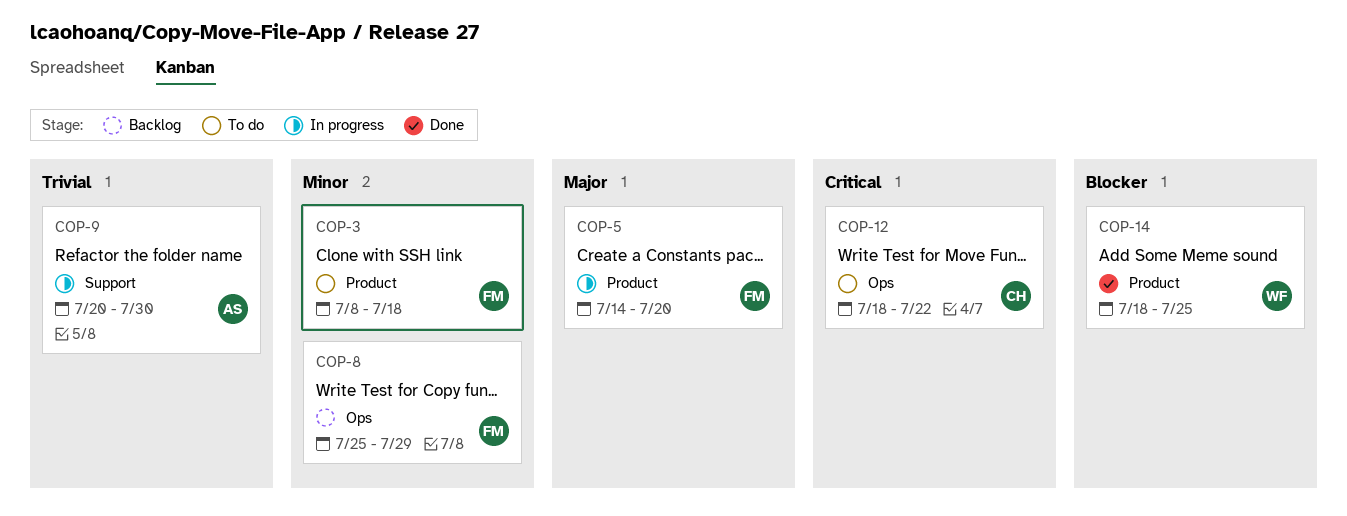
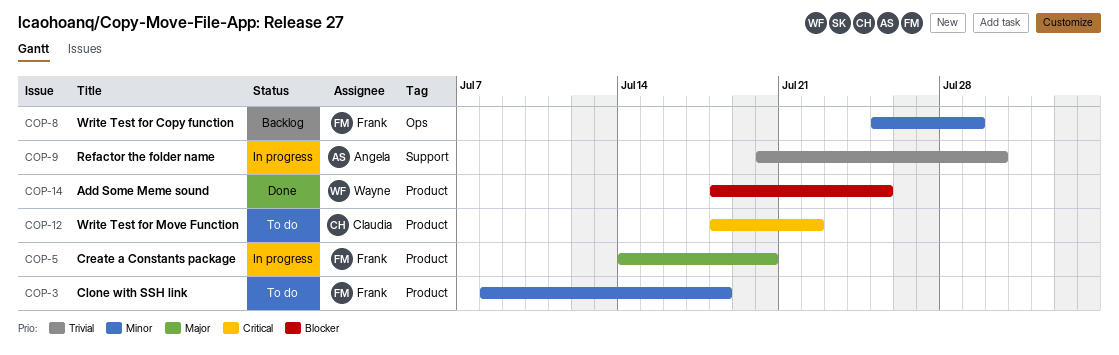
COP-12, label: Ops -> Product

